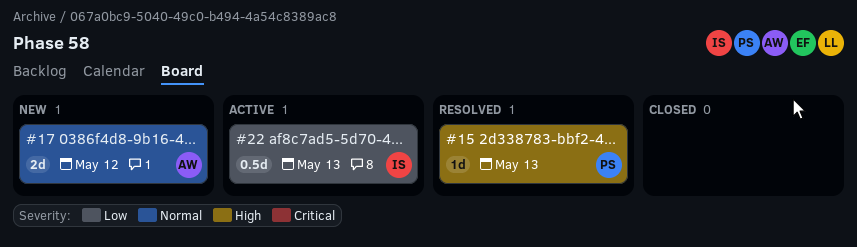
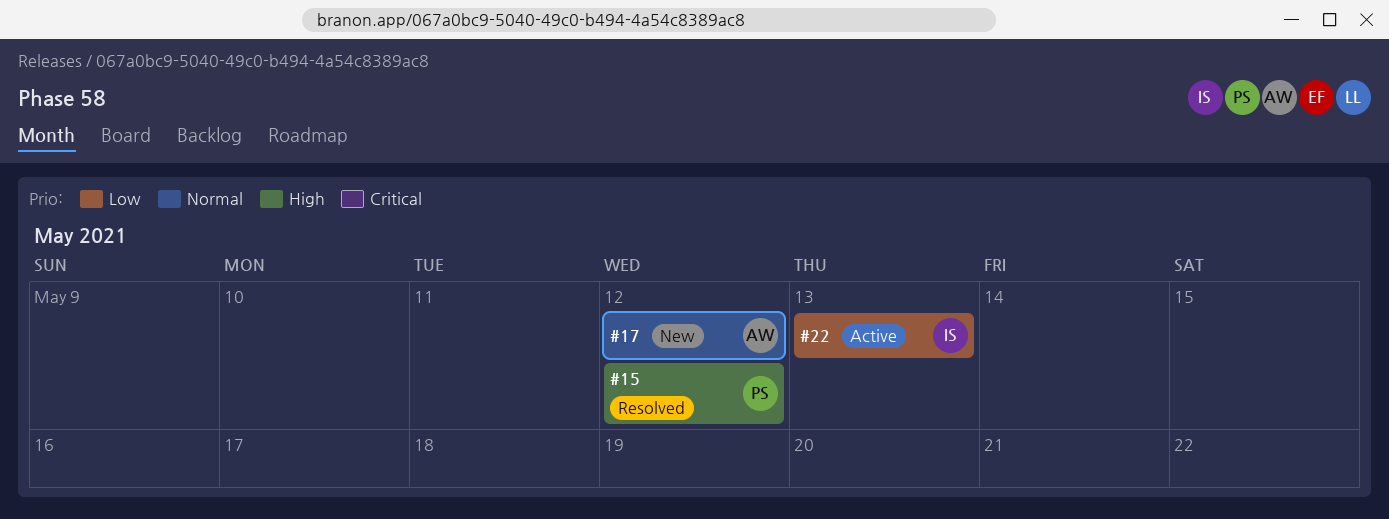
#15, due: May 13 -> May 12

